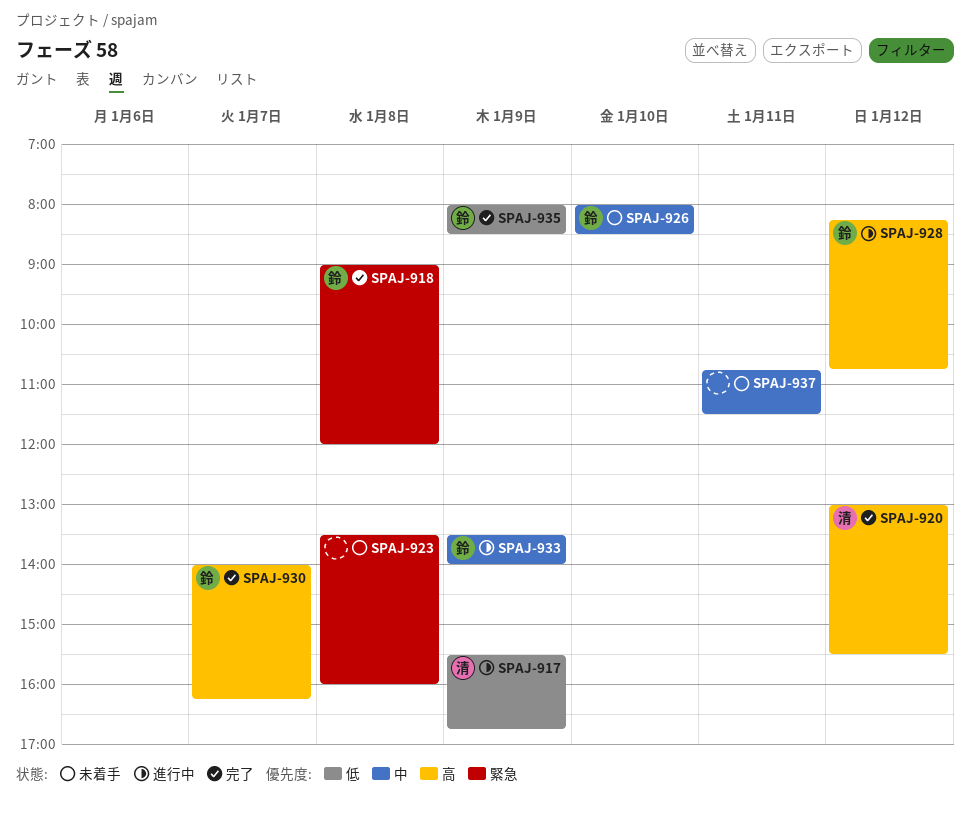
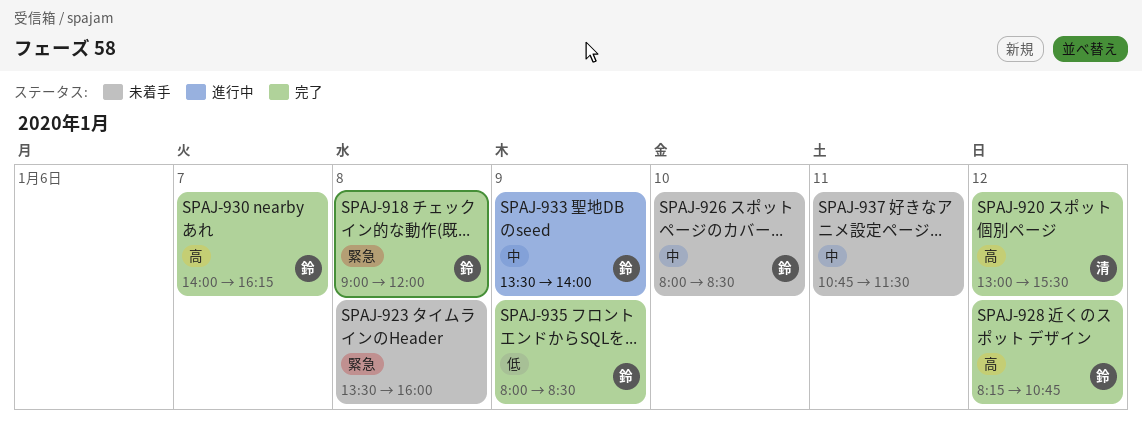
SPAJ-917: present -> none
SPAJ-928, status: 進行中 -> 完了

